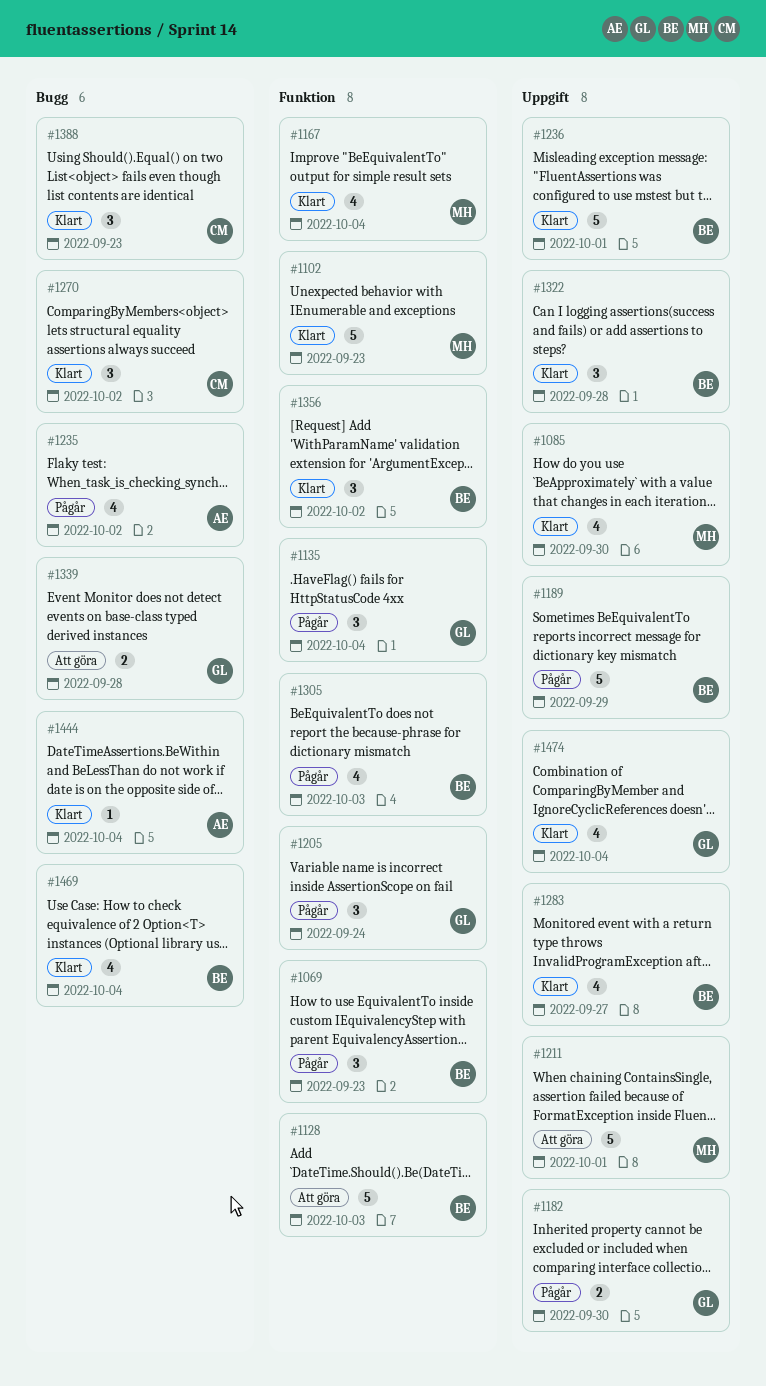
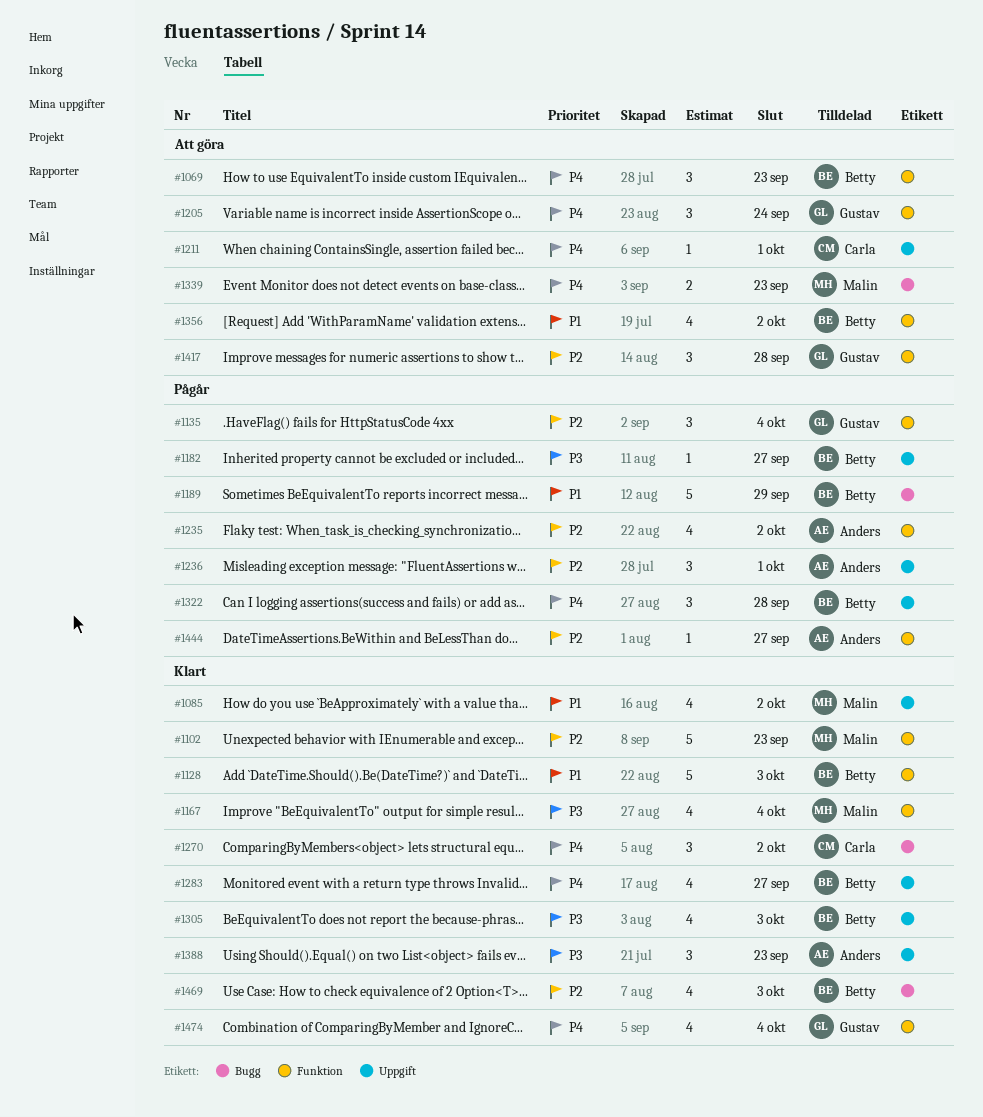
#1069, status: Pågår -> Att göra
#1085, due: Sep 30 -> Oct 2
#1128, status: Att göra -> Klart
#1182, owner: Gustav -> Betty
#1182, estimate: 2 -> 1
#1182, due: Sep 30 -> Sep 27
#1189, label: Uppgift -> Bugg
#1205, status: Pågår -> Att göra
#1211, owner: Malin -> Carla
#1211, estimate: 5 -> 1
#1235, label: Bugg -> Funktion
#1236, status: Klart -> Pågår
#1236, owner: Betty -> Anders
#1236, estimate: 5 -> 3
#1305, status: Pågår -> Klart
#1305, label: Funktion -> Uppgift
#1322, status: Klart -> Pågår
#1339, owner: Gustav -> Malin
#1339, due: Sep 28 -> Sep 23
#1356, status: Klart -> Att göra
#1356, estimate: 3 -> 4
#1388, owner: Carla -> Anders
#1388, label: Bugg -> Uppgift
#1417: none -> present
#1444, status: Klart -> Pågår
#1444, label: Bugg -> Funktion
#1444, due: Oct 4 -> Sep 27
#1469, due: Oct 4 -> Oct 3
#1474, label: Uppgift -> Funktion

